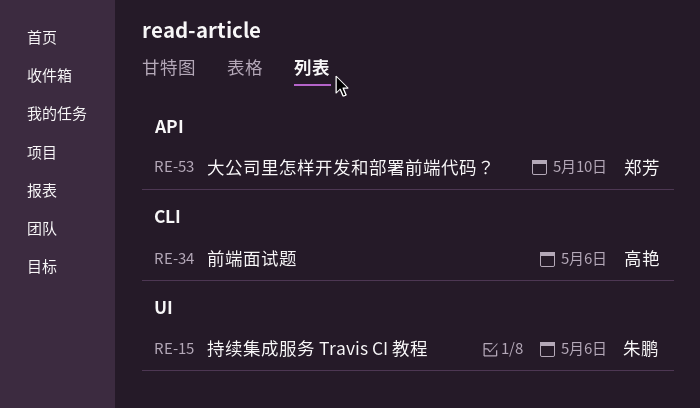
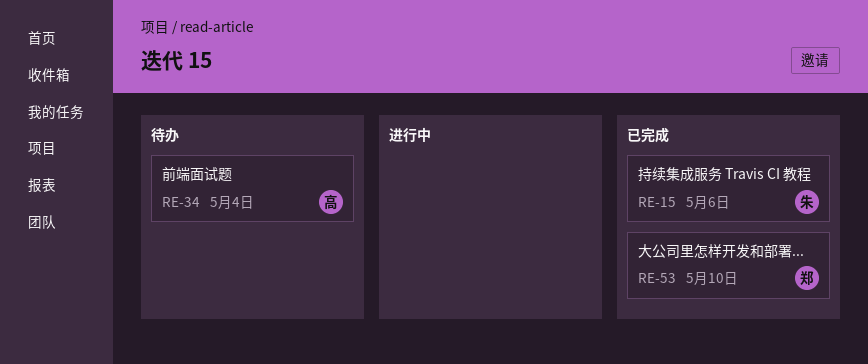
RE-34, due: May 6 -> May 4

